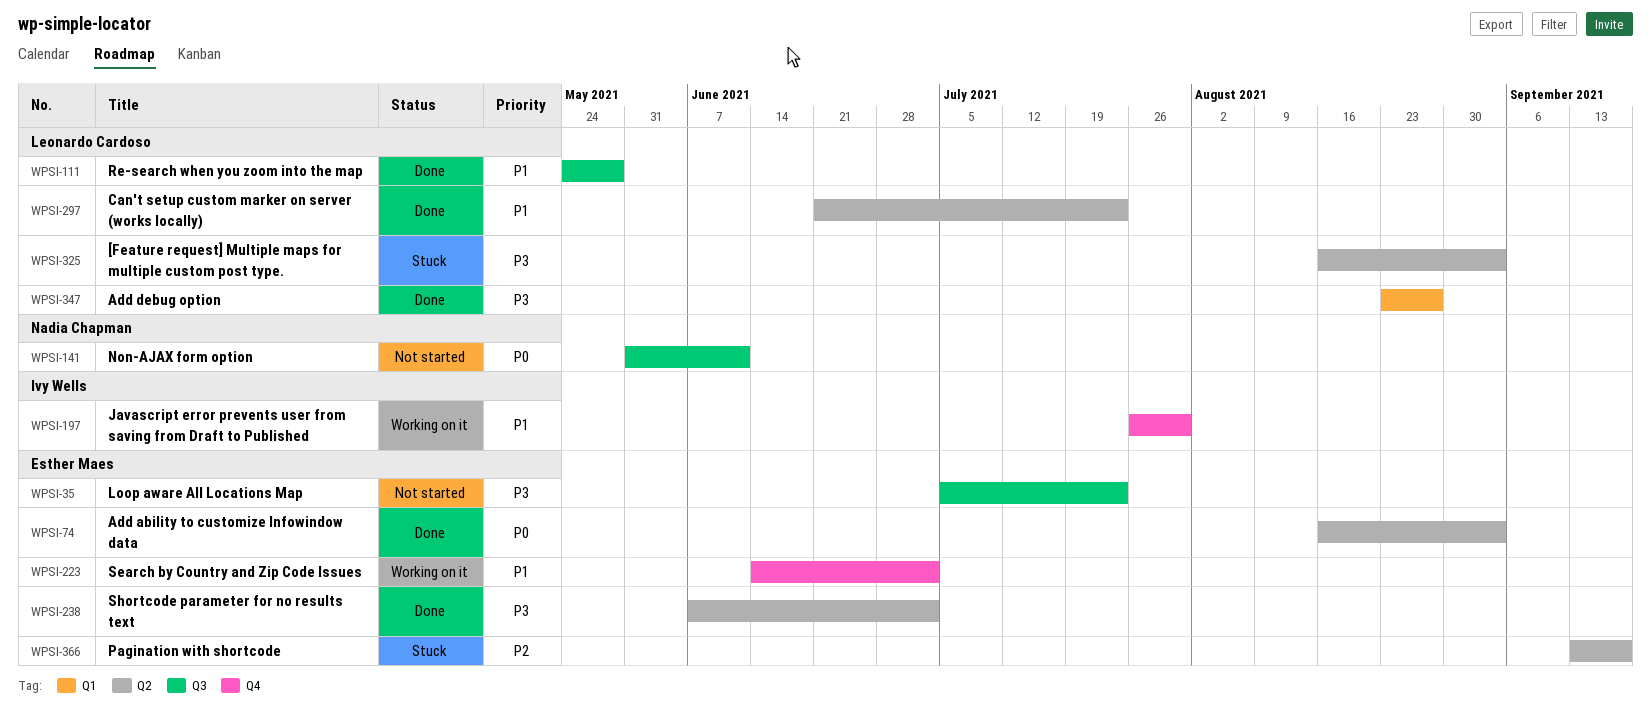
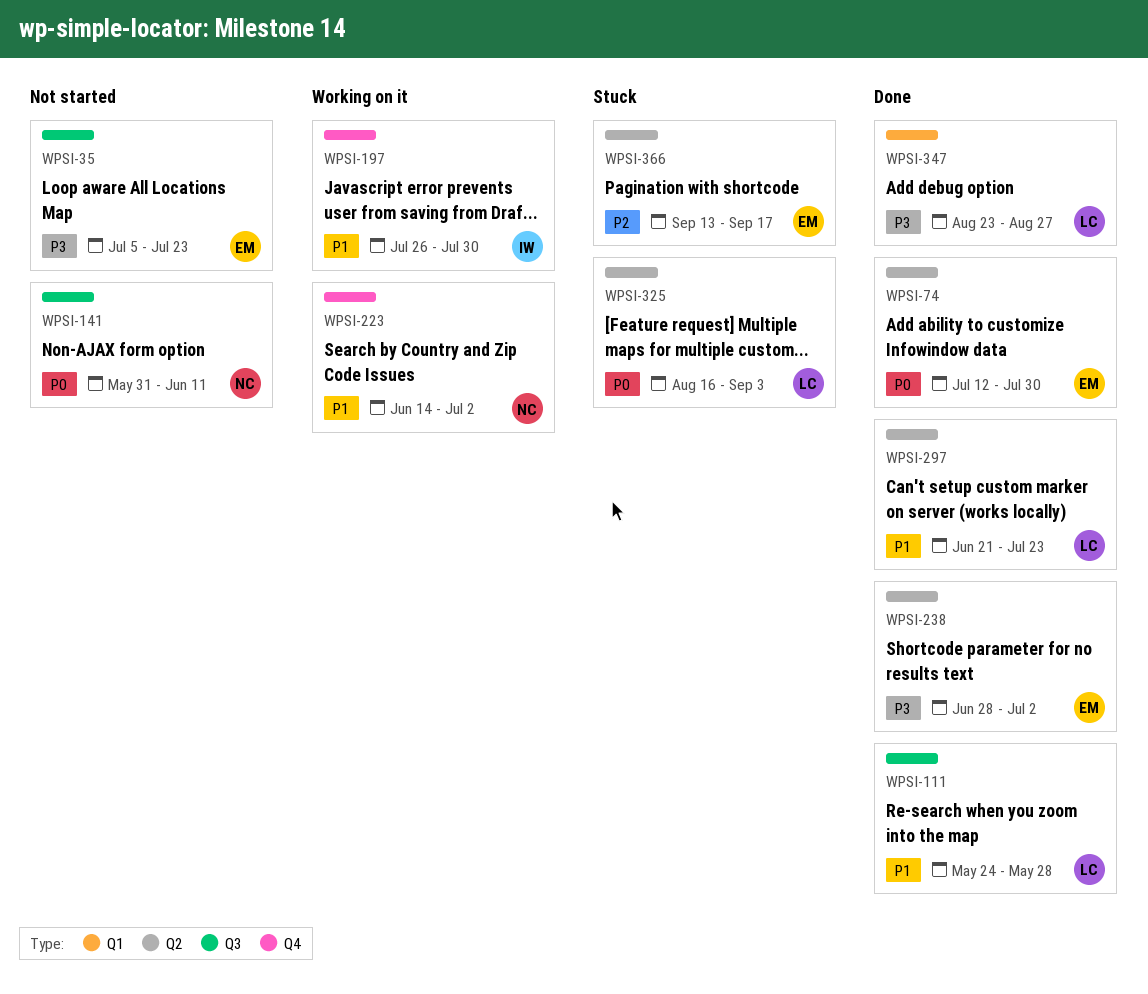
WPSI-74, start: Aug 16 -> Jul 12
WPSI-74, due: Sep 3 -> Jul 30
WPSI-223, owner: Esther Maes -> Nadia Chapman
WPSI-238, start: Jun 7 -> Jun 28
WPSI-325, priority: P3 -> P0

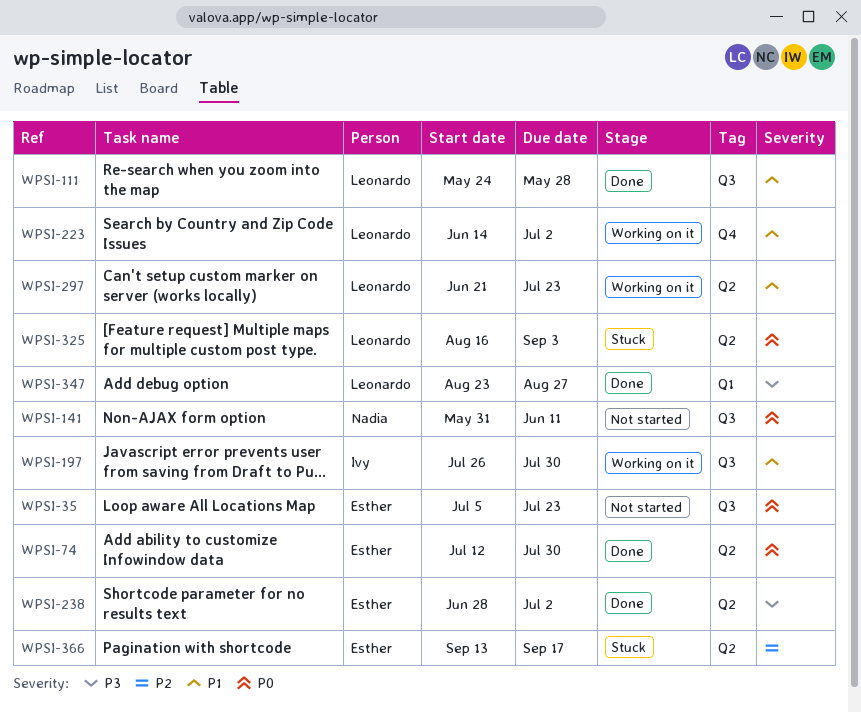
WPSI-35, priority: P3 -> P0
WPSI-197, label: Q4 -> Q3
WPSI-223, owner: Nadia -> Leonardo
WPSI-297, status: Done -> Working on it

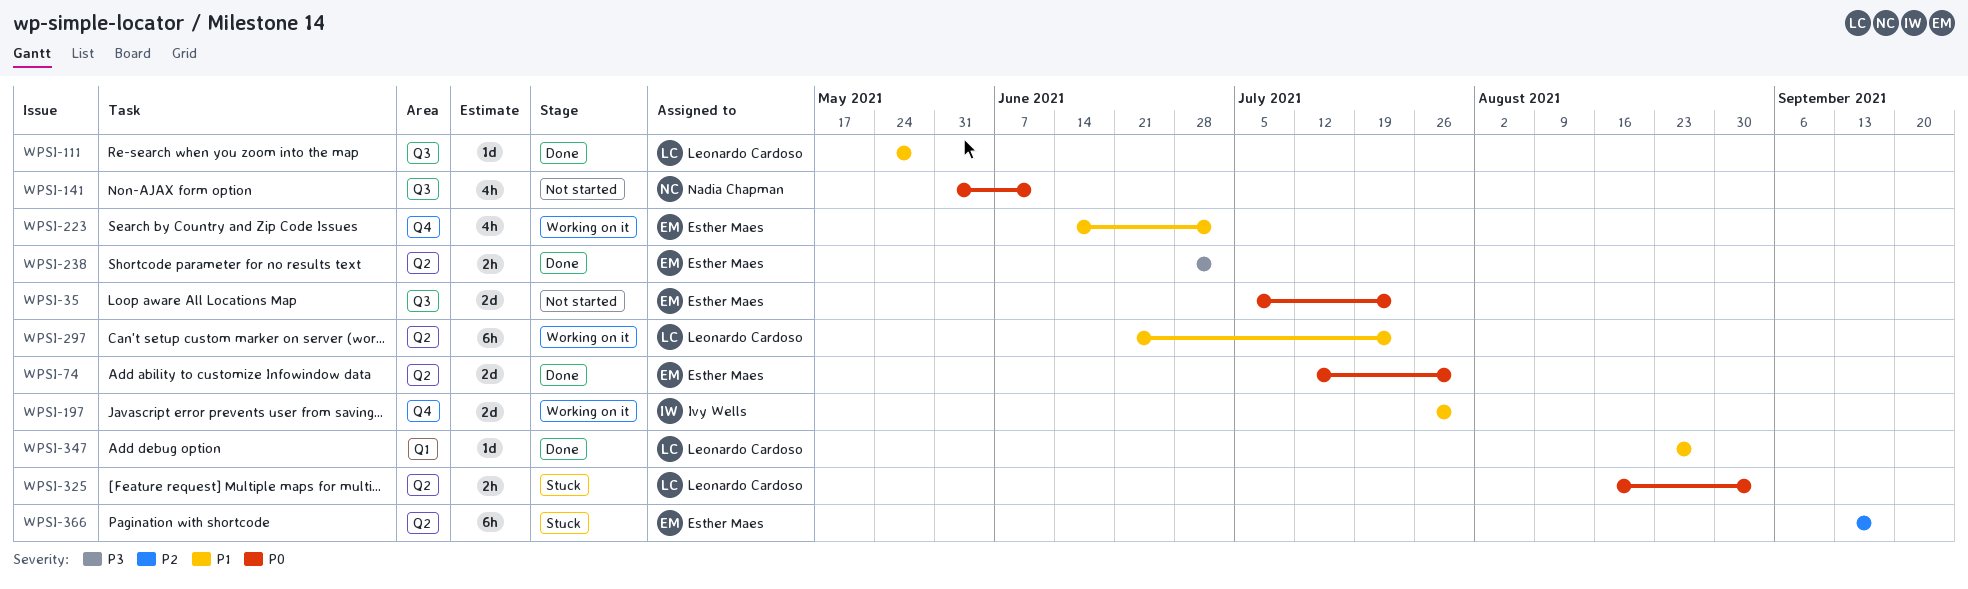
WPSI-197, label: Q3 -> Q4
WPSI-223, owner: Leonardo Cardoso -> Esther Maes
WPSI-347, priority: P3 -> P1

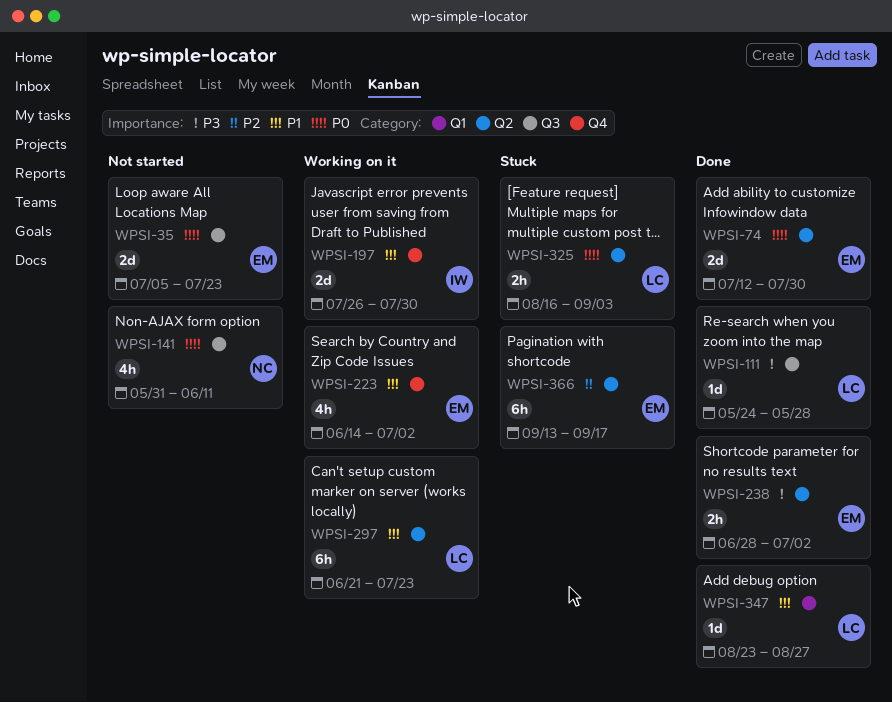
WPSI-111, priority: P1 -> P3

